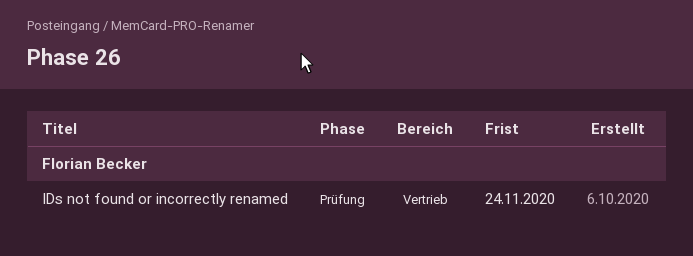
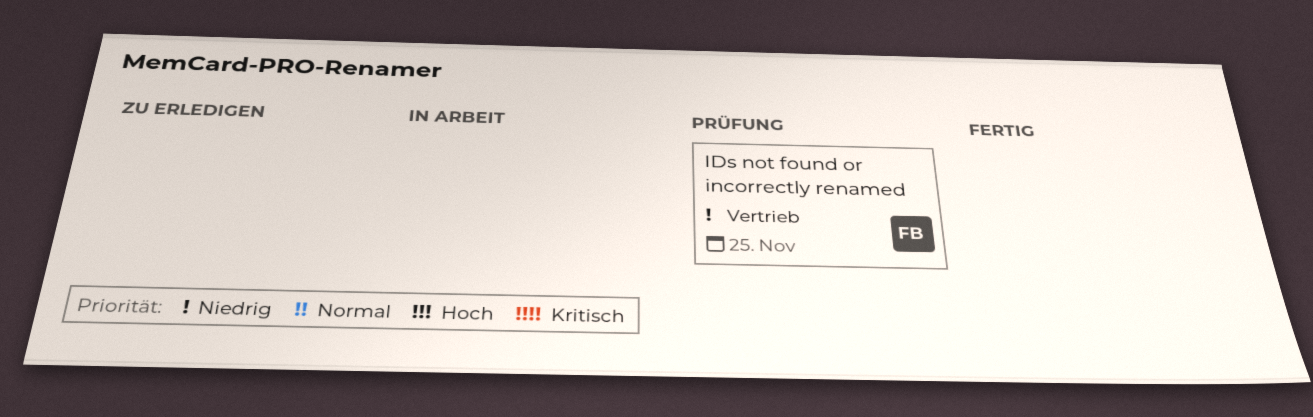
IDs not found or incorrectly renamed, due: Nov 24 -> Nov 25

